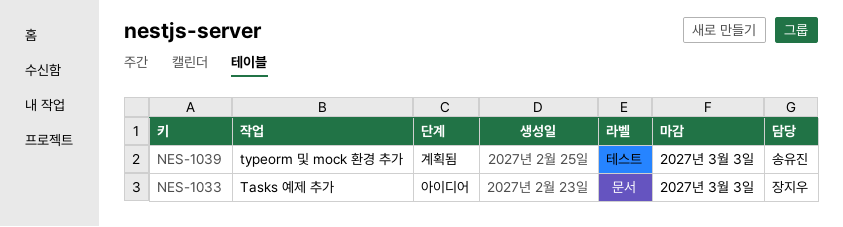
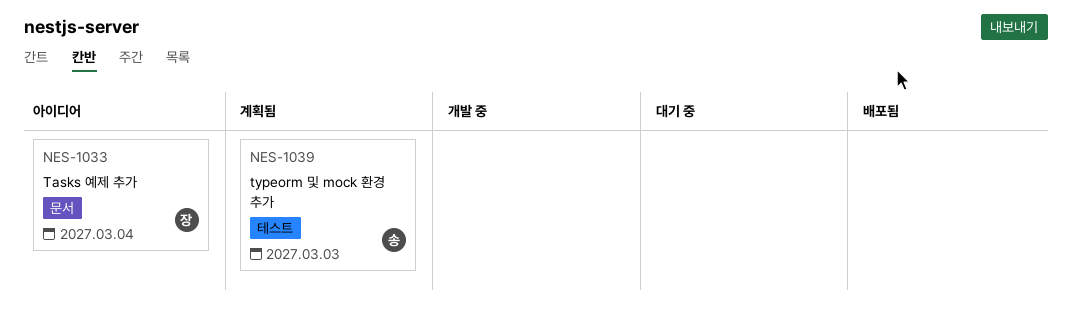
NES-1033, due: Mar 3 -> Mar 4

